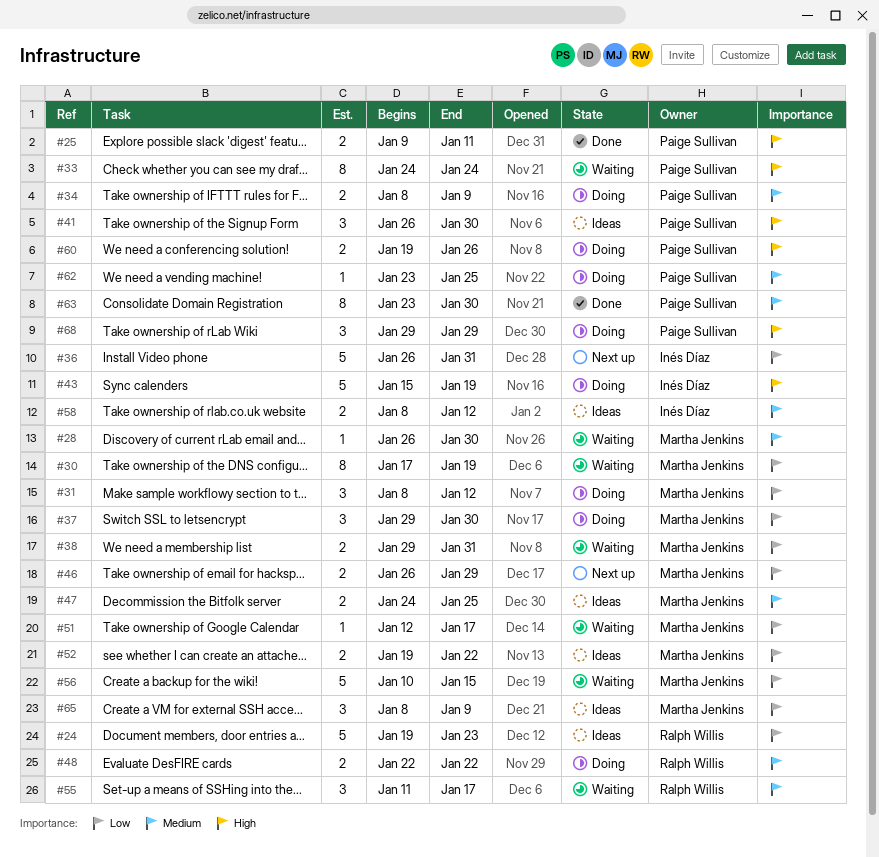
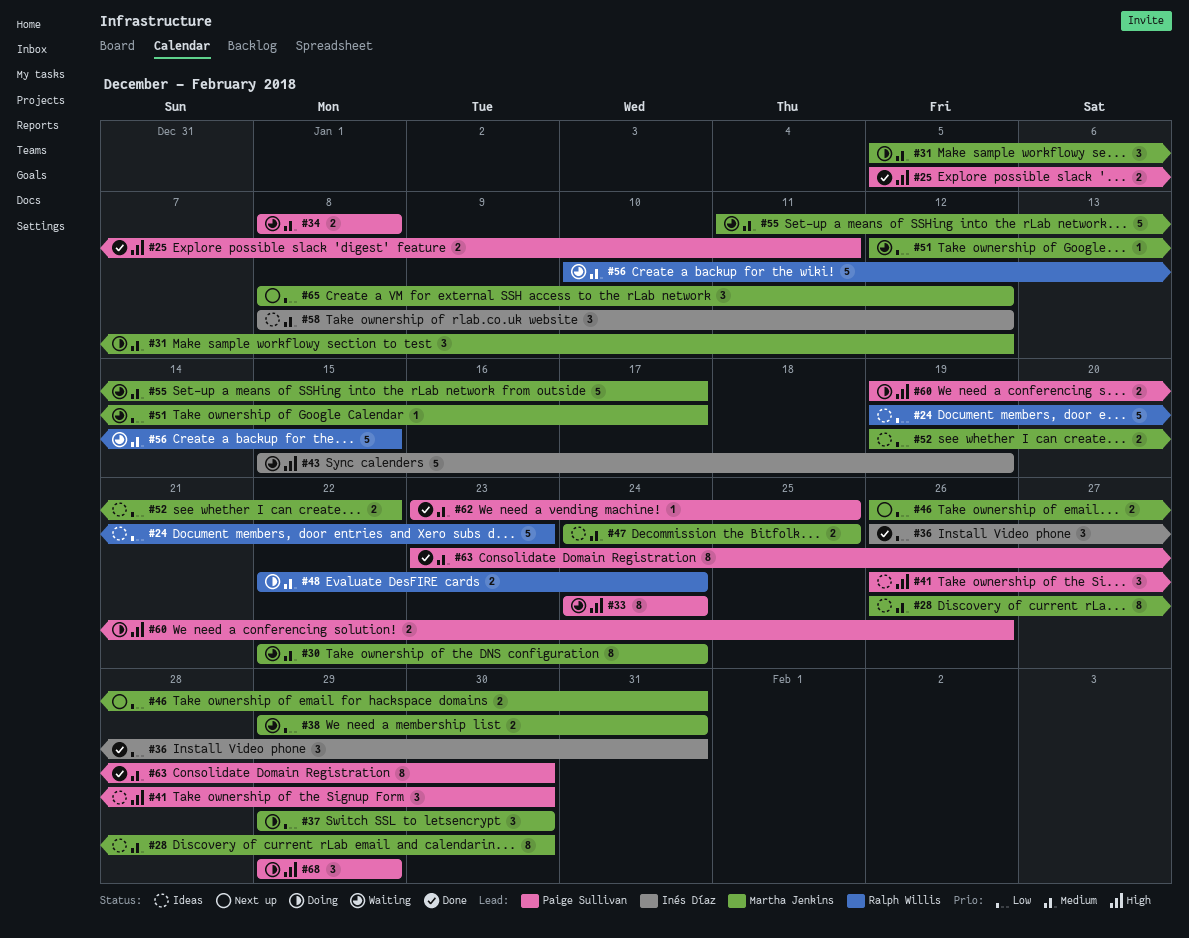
#25, start: Jan 9 -> Jan 5
#28, status: Waiting -> Ideas
#28, estimate: 1 -> 8
#30, priority: Low -> Medium
#30, start: Jan 17 -> Jan 22
#30, due: Jan 19 -> Jan 24
#31, priority: Low -> Medium
#31, start: Jan 8 -> Jan 5
#34, status: Doing -> Waiting
#34, due: Jan 9 -> Jan 8
#36, status: Next up -> Done
#36, estimate: 5 -> 3
#43, status: Doing -> Waiting
#46, due: Jan 29 -> Jan 31
#48, due: Jan 22 -> Jan 24
#55, owner: Ralph Willis -> Martha Jenkins
#55, estimate: 3 -> 5
#56, owner: Martha Jenkins -> Ralph Willis
#56, priority: Low -> Medium
#58, estimate: 2 -> 3
#62, status: Doing -> Done
#65, status: Ideas -> Next up
#65, due: Jan 9 -> Jan 12

